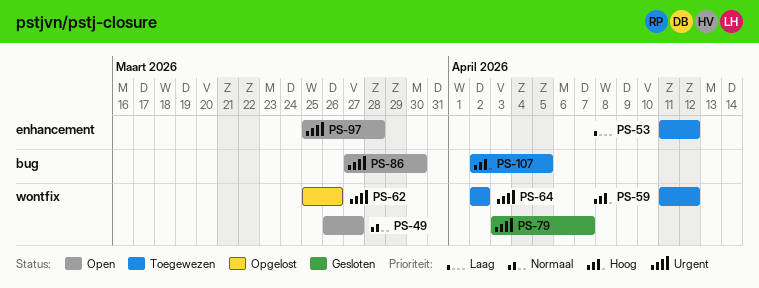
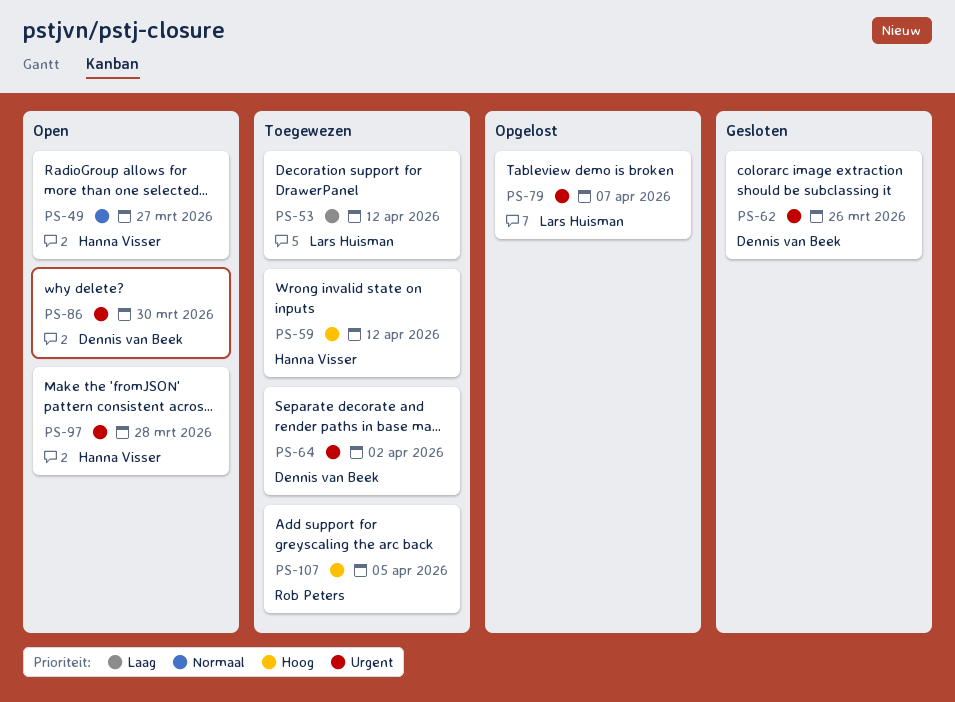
PS-62, status: Opgelost -> Gesloten
PS-79, status: Gesloten -> Opgelost

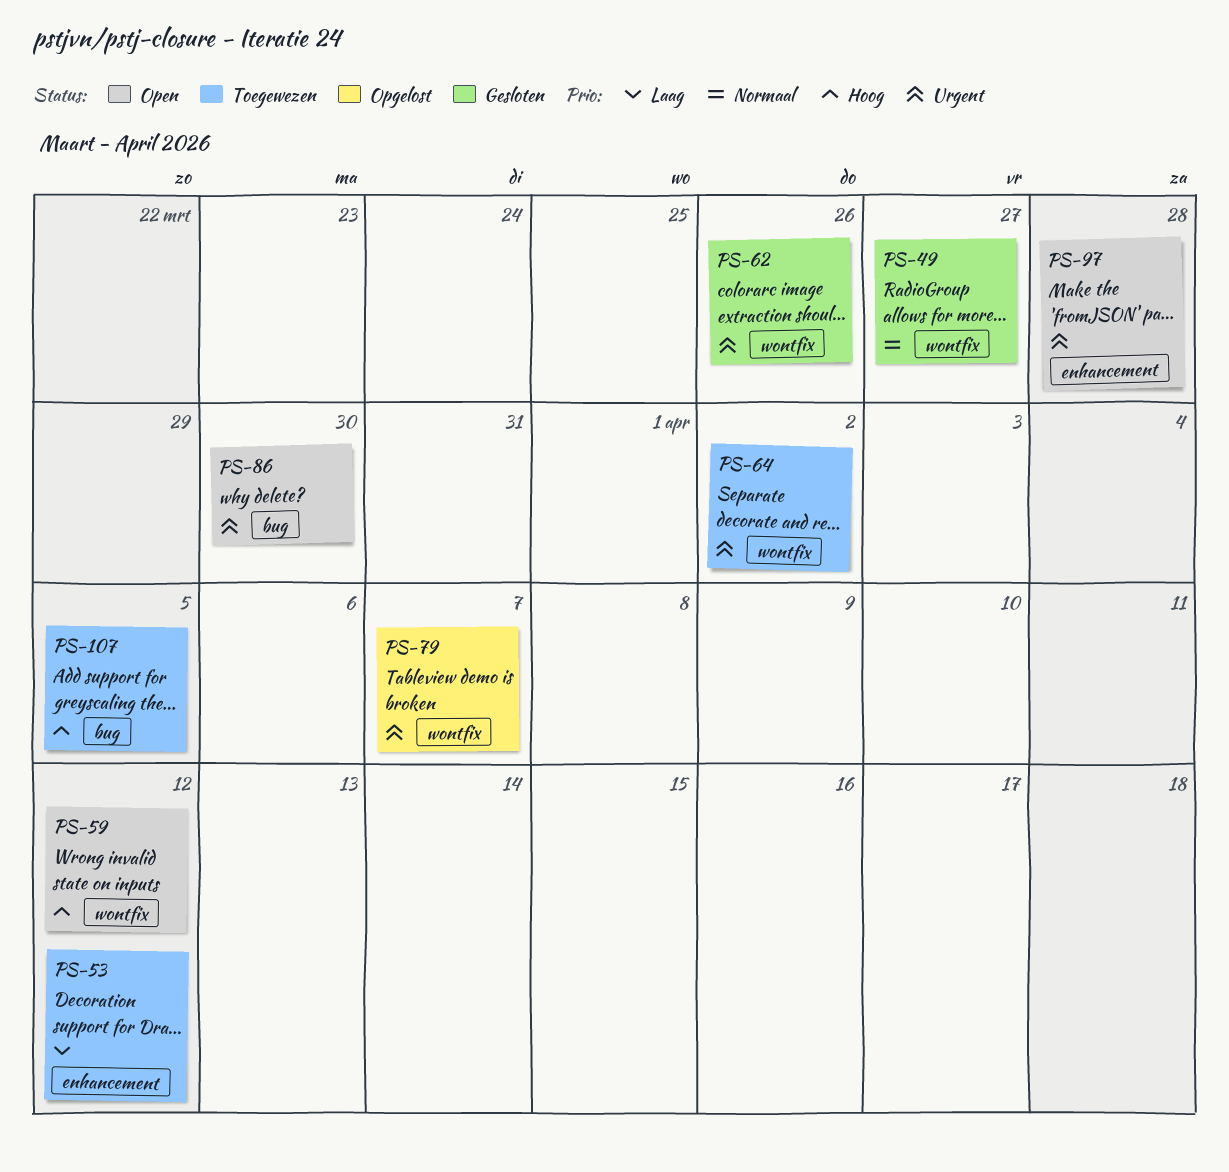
PS-49, status: Open -> Gesloten
PS-59, status: Toegewezen -> Open

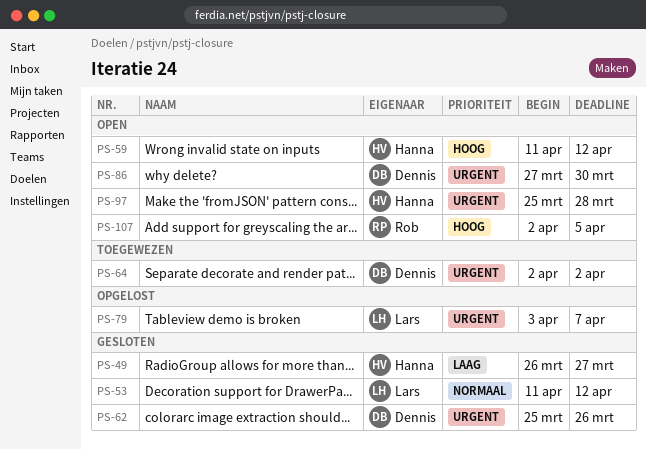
PS-49, priority: Normaal -> Laag
PS-53, status: Toegewezen -> Gesloten
PS-53, priority: Laag -> Normaal
PS-107, status: Toegewezen -> Open

